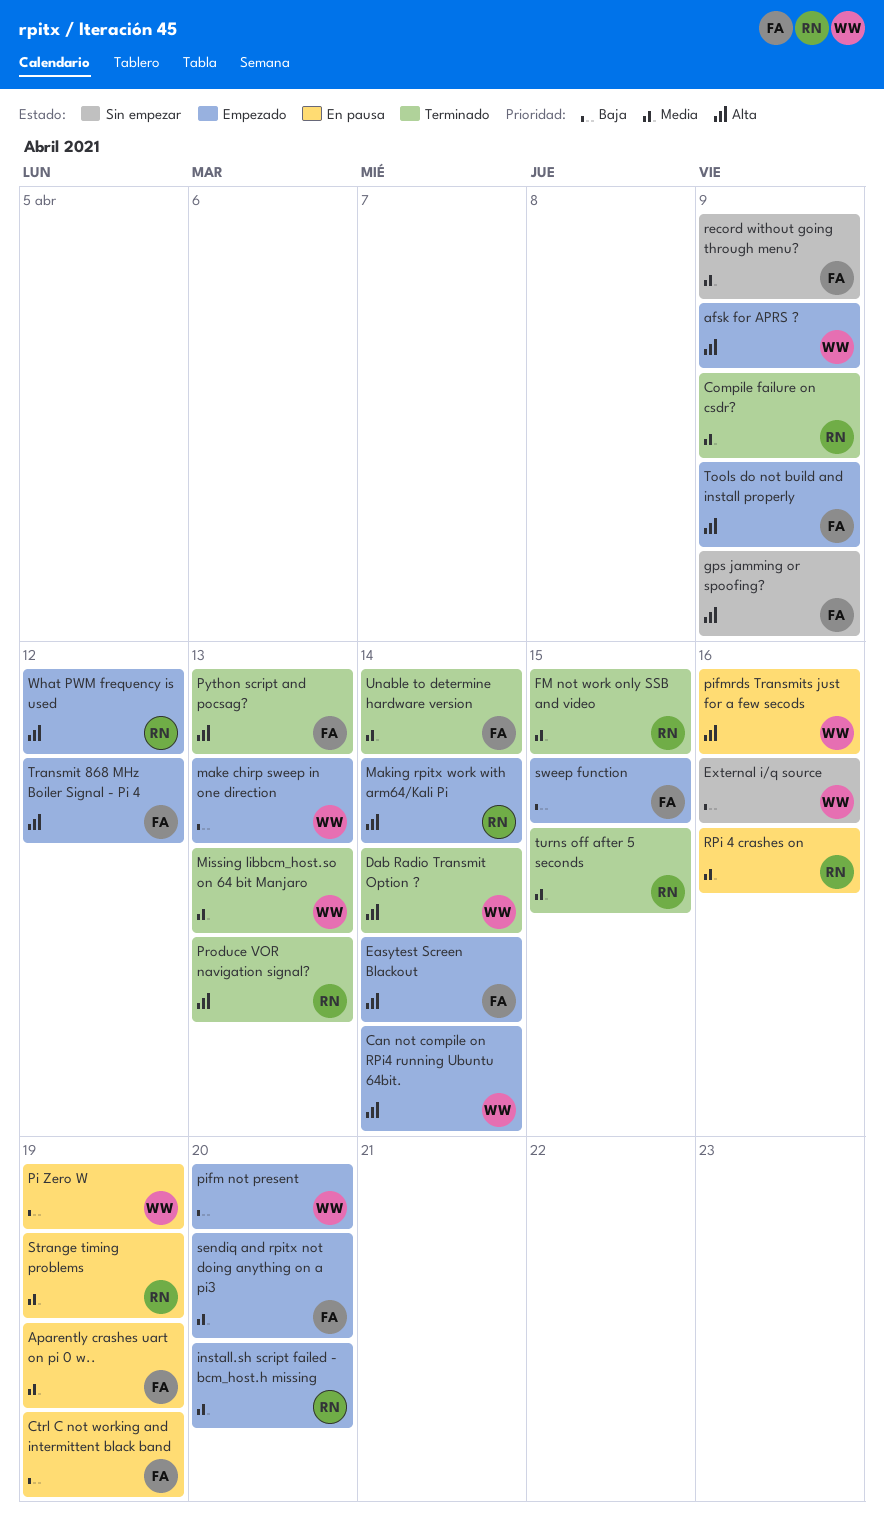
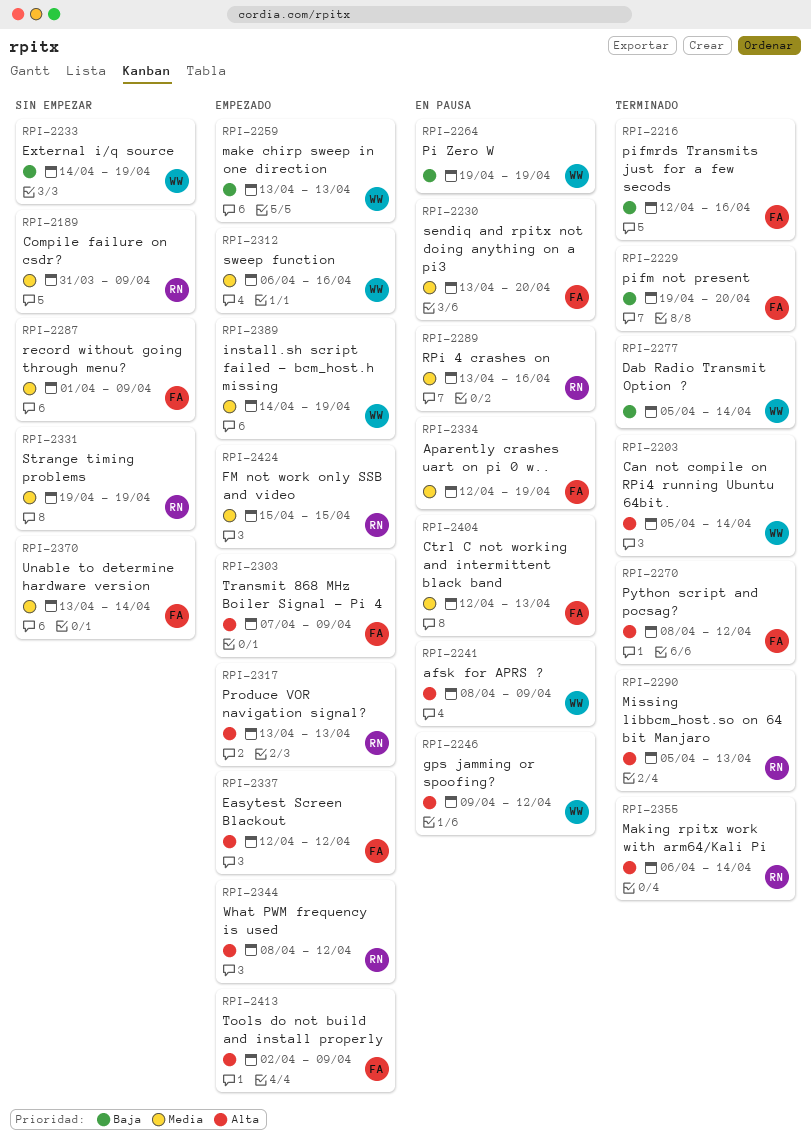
afsk for APRS ?, status: Empezado -> En pausa
Can not compile on RPi4 running Ubuntu 64bit., status: Empezado -> Terminado
Compile failure on csdr?, status: Terminado -> Sin empezar
Ctrl C not working and intermittent black band, priority: Baja -> Media
Ctrl C not working and intermittent black band, due: Apr 19 -> Apr 13
Dab Radio Transmit Option ?, priority: Alta -> Baja
Easytest Screen Blackout, due: Apr 14 -> Apr 12
External i/q source, due: Apr 16 -> Apr 19
FM not work only SSB and video, status: Terminado -> Empezado
gps jamming or spoofing?, status: Sin empezar -> En pausa
gps jamming or spoofing?, owner: FA -> WW
gps jamming or spoofing?, due: Apr 9 -> Apr 12
install.sh script failed - bcm_host.h missing, owner: RN -> WW
install.sh script failed - bcm_host.h missing, due: Apr 20 -> Apr 19
Making rpitx work with arm64/Kali Pi, status: Empezado -> Terminado
Missing libbcm_host.so on 64 bit Manjaro, owner: WW -> RN
Missing libbcm_host.so on 64 bit Manjaro, priority: Media -> Alta
pifm not present, status: Empezado -> Terminado
pifm not present, owner: WW -> FA
pifmrds Transmits just for a few secods, status: En pausa -> Terminado
pifmrds Transmits just for a few secods, owner: WW -> FA
pifmrds Transmits just for a few secods, priority: Alta -> Baja
Produce VOR navigation signal?, status: Terminado -> Empezado
Python script and pocsag?, due: Apr 13 -> Apr 12
sendiq and rpitx not doing anything on a pi3, status: Empezado -> En pausa
Strange timing problems, status: En pausa -> Sin empezar
sweep function, owner: FA -> WW
sweep function, priority: Baja -> Media
sweep function, due: Apr 15 -> Apr 16
Transmit 868 MHz Boiler Signal - Pi 4, due: Apr 12 -> Apr 9
turns off after 5 seconds: present -> none
Unable to determine hardware version, status: Terminado -> Sin empezar

